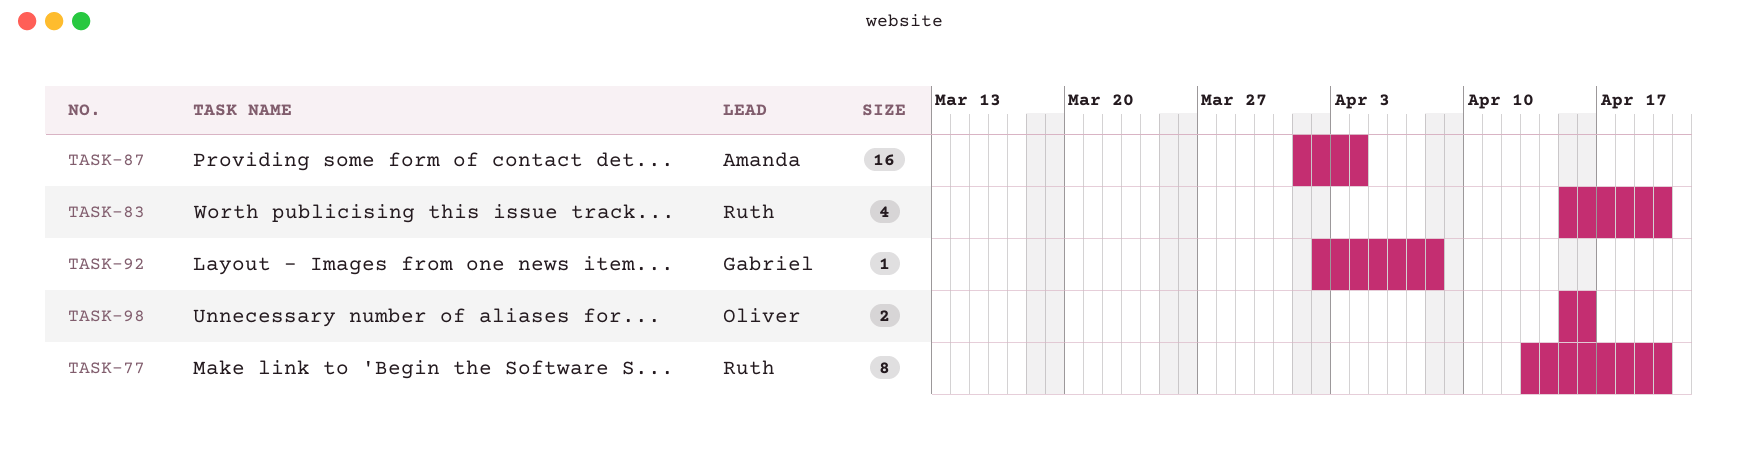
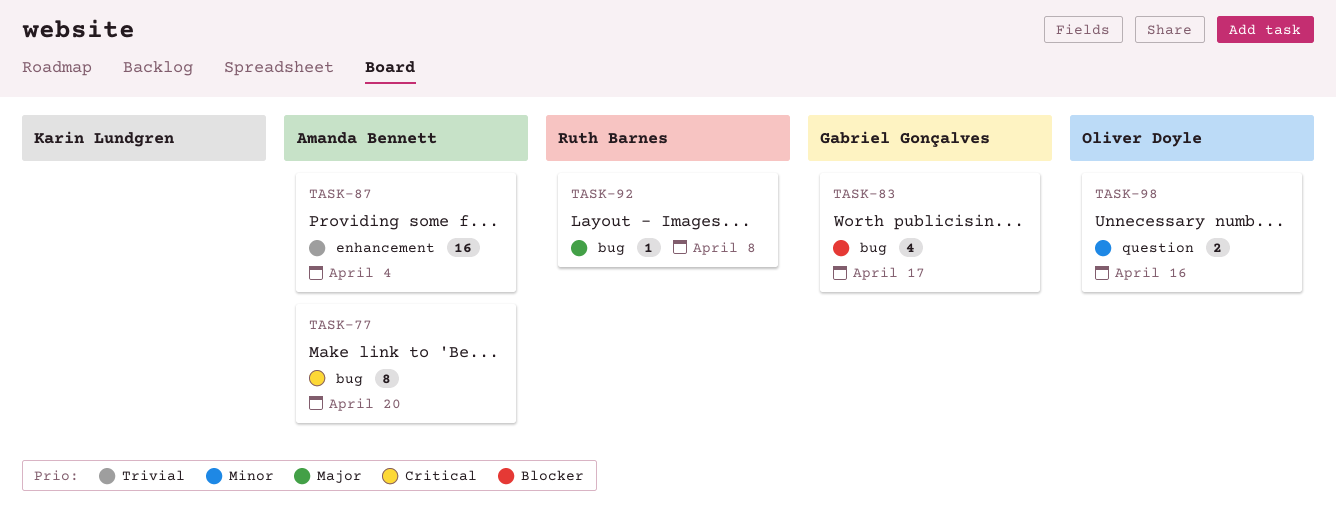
TASK-77, owner: Ruth Barnes -> Amanda Bennett
TASK-83, owner: Ruth Barnes -> Gabriel Gonçalves
TASK-83, due: Apr 20 -> Apr 17
TASK-92, owner: Gabriel Gonçalves -> Ruth Barnes

